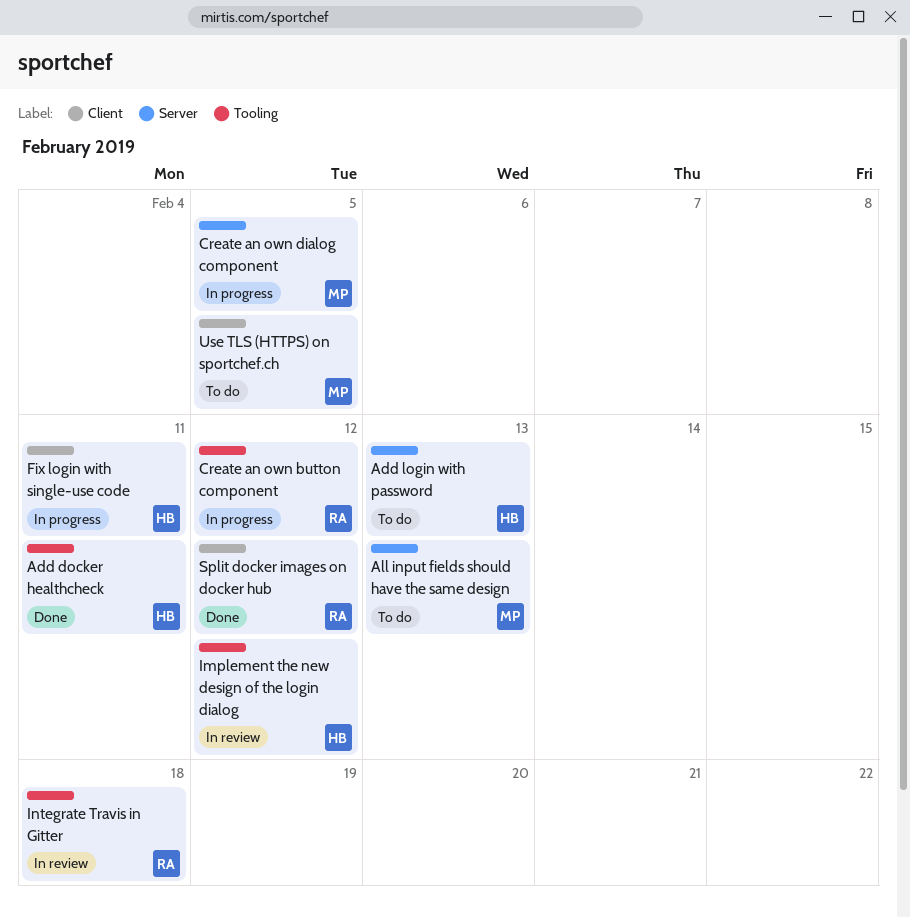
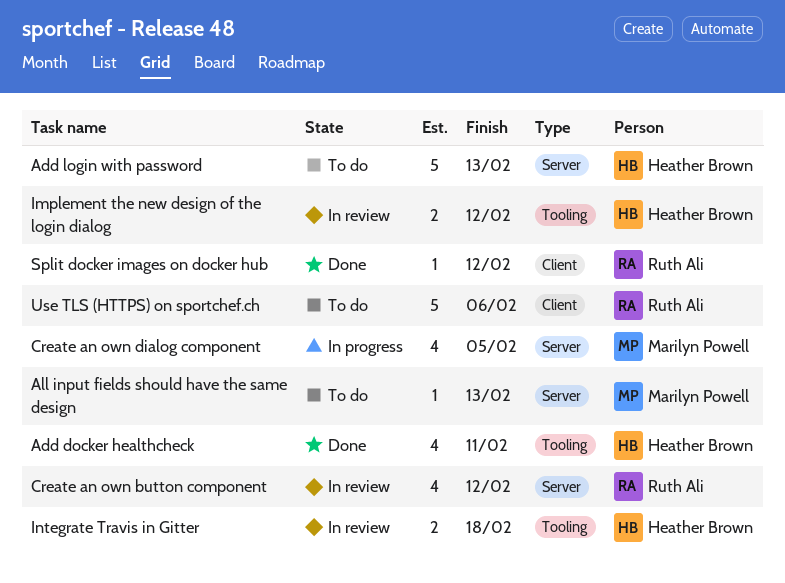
Create an own button component, status: In progress -> In review
Create an own button component, label: Tooling -> Server
Fix login with single-use code: present -> none
Integrate Travis in Gitter, owner: Ruth Ali -> Heather Brown
Use TLS (HTTPS) on sportchef.ch, owner: Marilyn Powell -> Ruth Ali
Use TLS (HTTPS) on sportchef.ch, due: Feb 5 -> Feb 6

